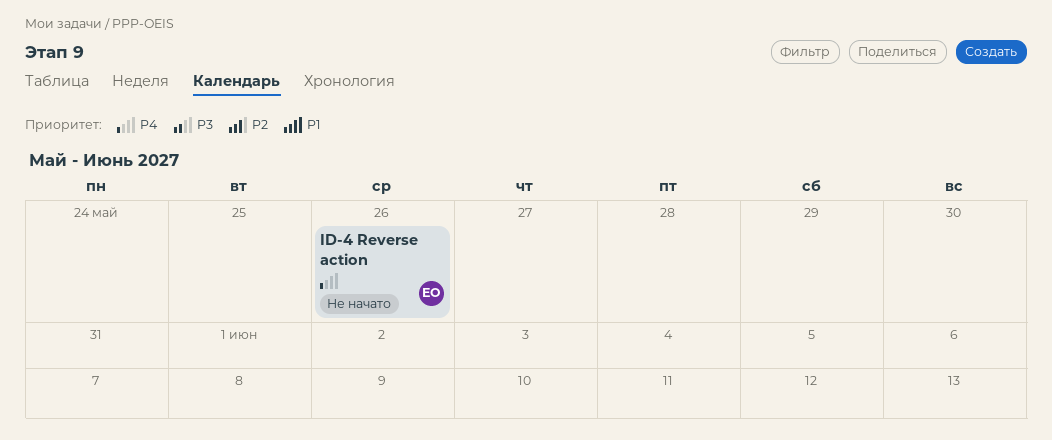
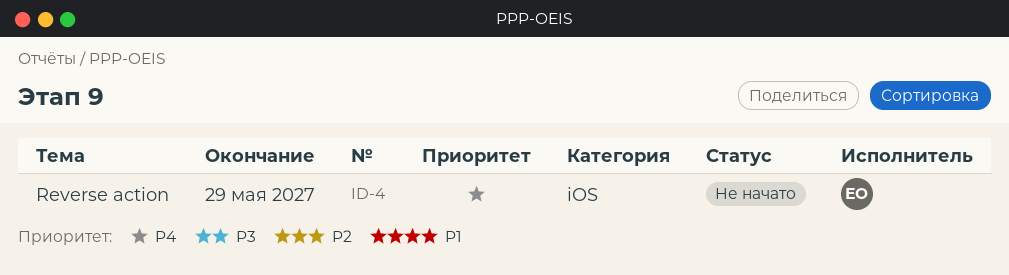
ID-4, due: May 26 -> May 29

